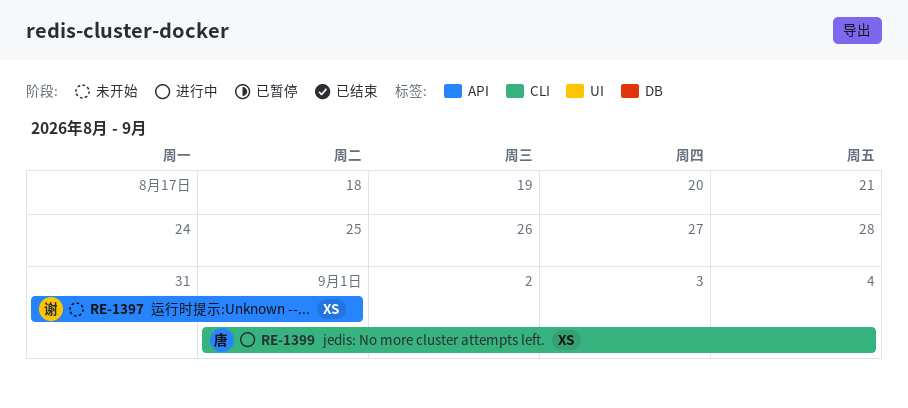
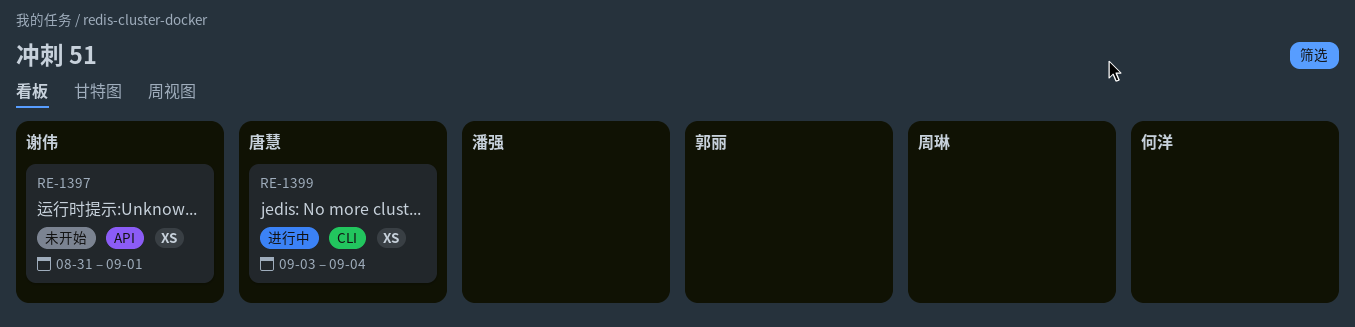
RE-1399, start: Sep 1 -> Sep 3

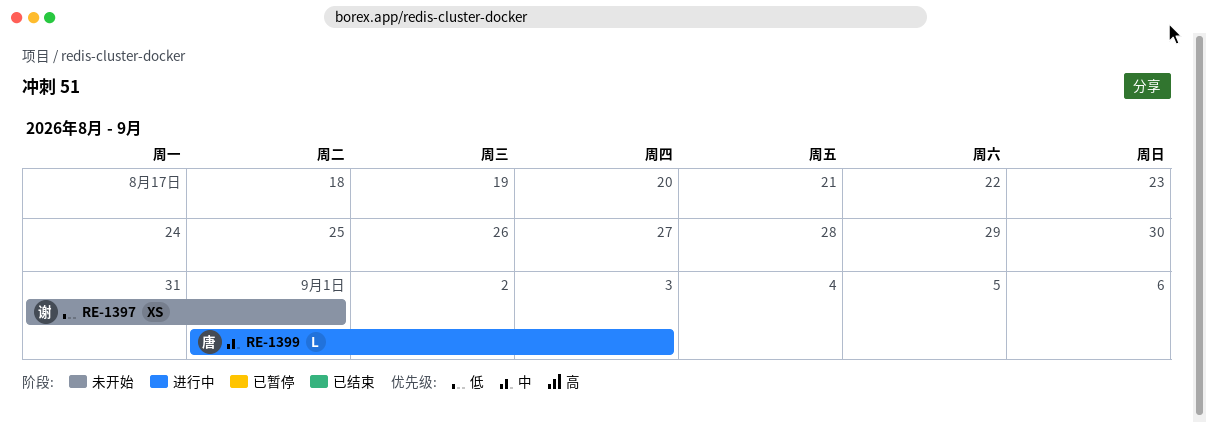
RE-1399, estimate: XS -> L
RE-1399, start: Sep 3 -> Sep 1
RE-1399, due: Sep 4 -> Sep 3

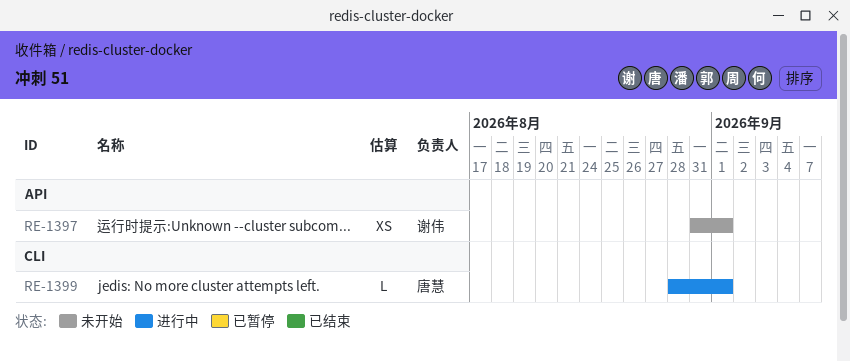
RE-1399, start: Sep 1 -> Aug 28
RE-1399, due: Sep 3 -> Sep 1

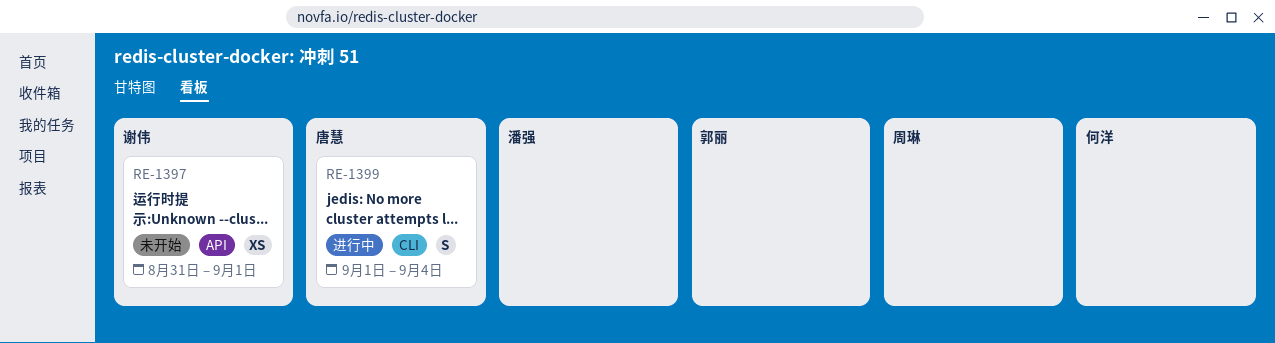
RE-1399, estimate: L -> S
RE-1399, start: Aug 28 -> Sep 1
RE-1399, due: Sep 1 -> Sep 4

